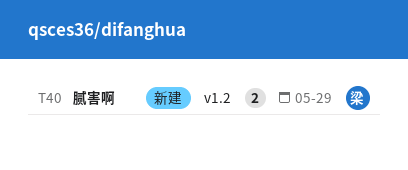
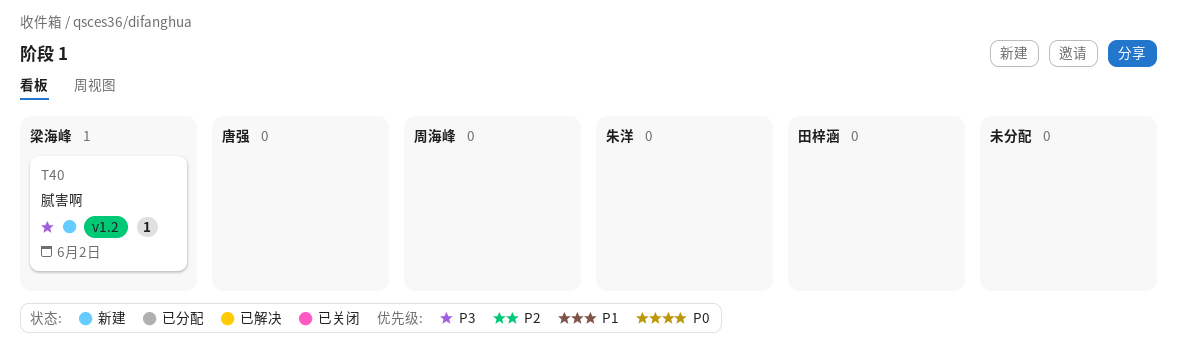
T40, estimate: 2 -> 1
T40, due: May 29 -> Jun 2

